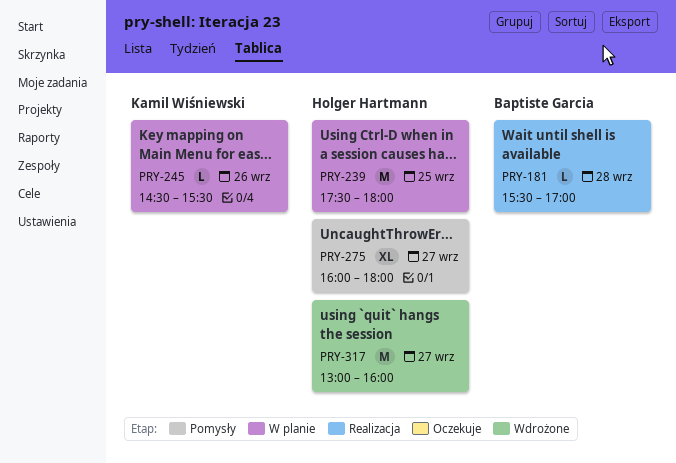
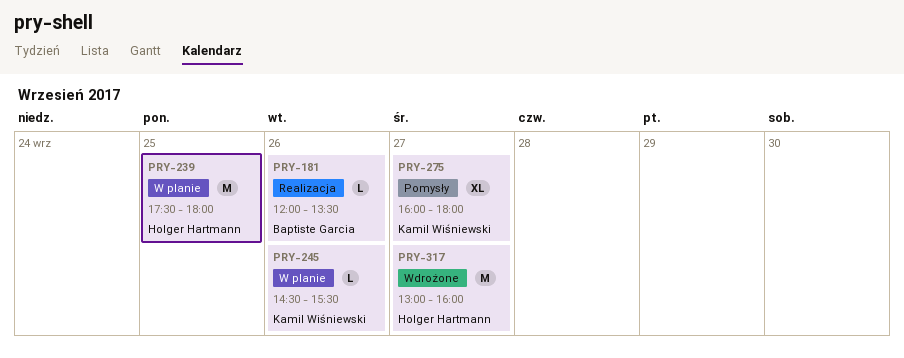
PRY-181, day: Sep 28 -> Sep 26
PRY-181, begins: 15:30 -> 12:00
PRY-181, ends: 17:00 -> 13:30
PRY-275, owner: Holger Hartmann -> Kamil Wiśniewski

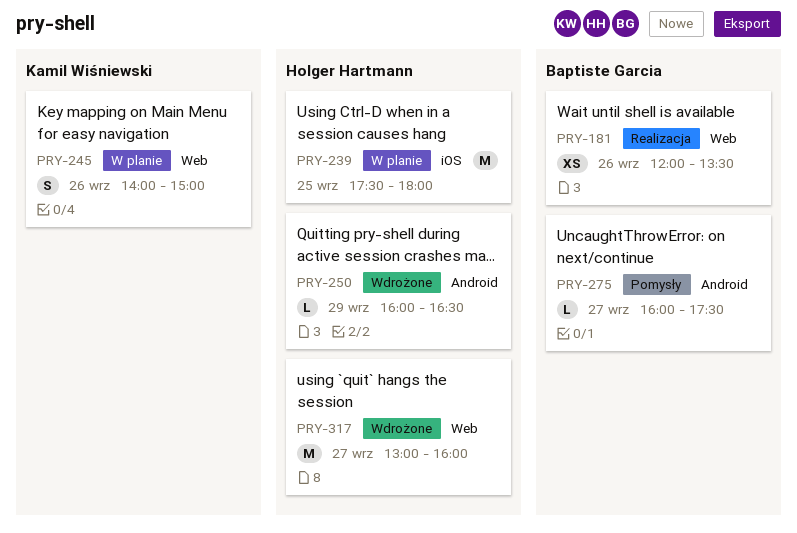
PRY-181, estimate: L -> XS
PRY-245, estimate: L -> S
PRY-245, begins: 14:30 -> 14:00
PRY-245, ends: 15:30 -> 15:00
PRY-250: none -> present
PRY-275, owner: Kamil Wiśniewski -> Baptiste Garcia
PRY-275, estimate: XL -> L
PRY-275, ends: 18:00 -> 17:30

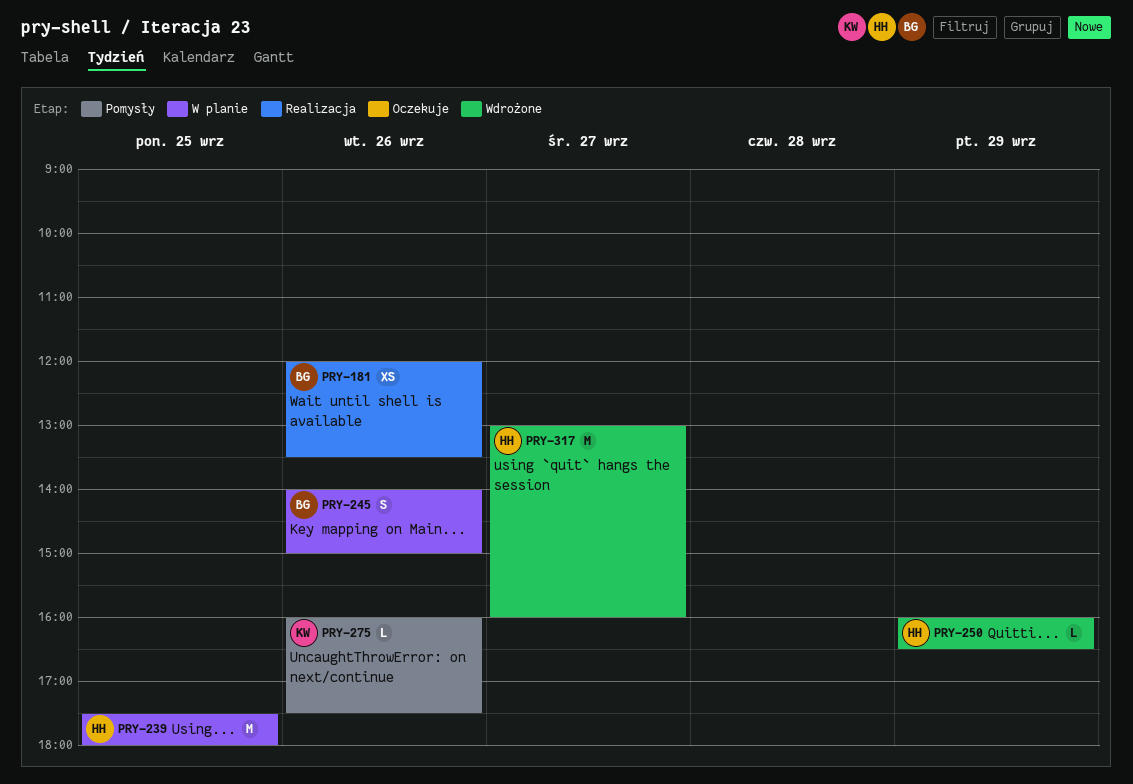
PRY-245, owner: Kamil Wiśniewski -> Baptiste Garcia
PRY-275, owner: Baptiste Garcia -> Kamil Wiśniewski
PRY-275, day: Sep 27 -> Sep 26

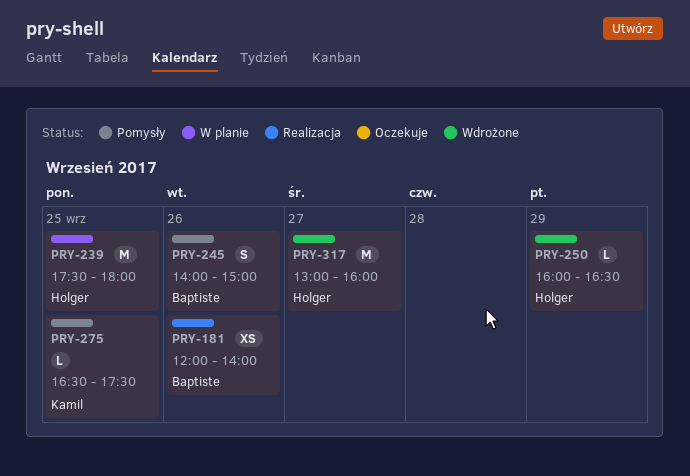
PRY-181, ends: 13:30 -> 14:00
PRY-245, status: W planie -> Pomysły
PRY-275, day: Sep 26 -> Sep 25
PRY-275, begins: 16:00 -> 16:30

